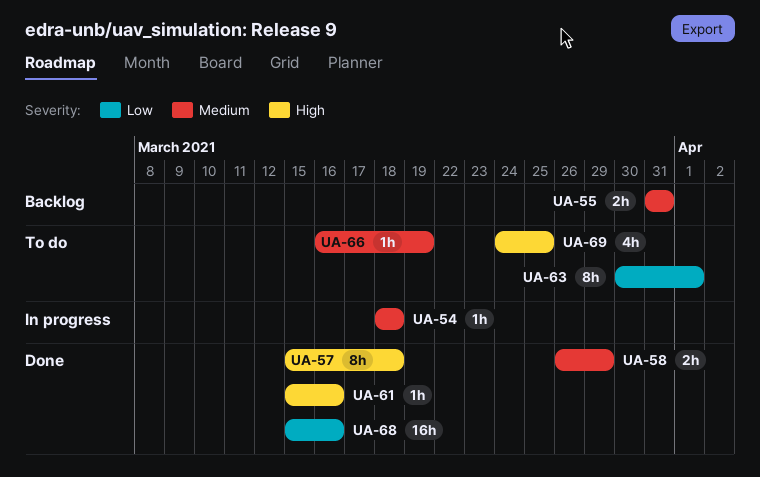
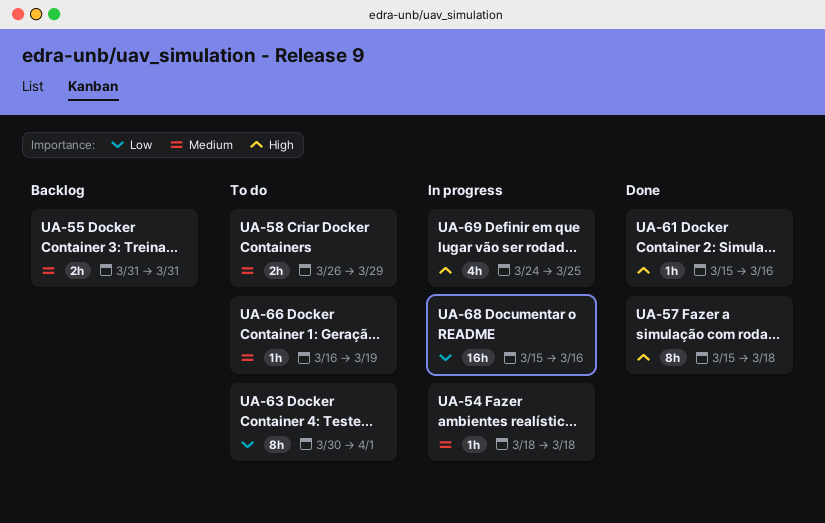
UA-58, status: Done -> To do
UA-68, status: Done -> In progress
UA-69, status: To do -> In progress

